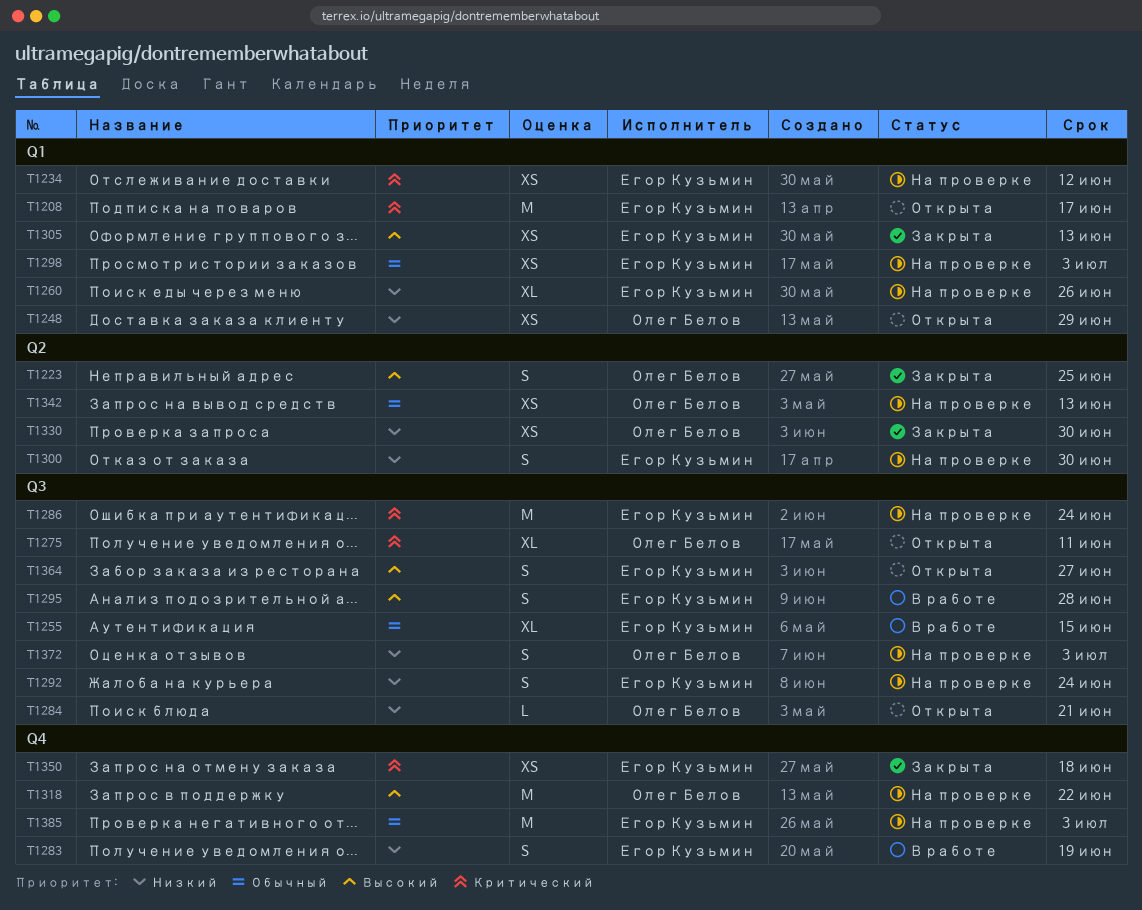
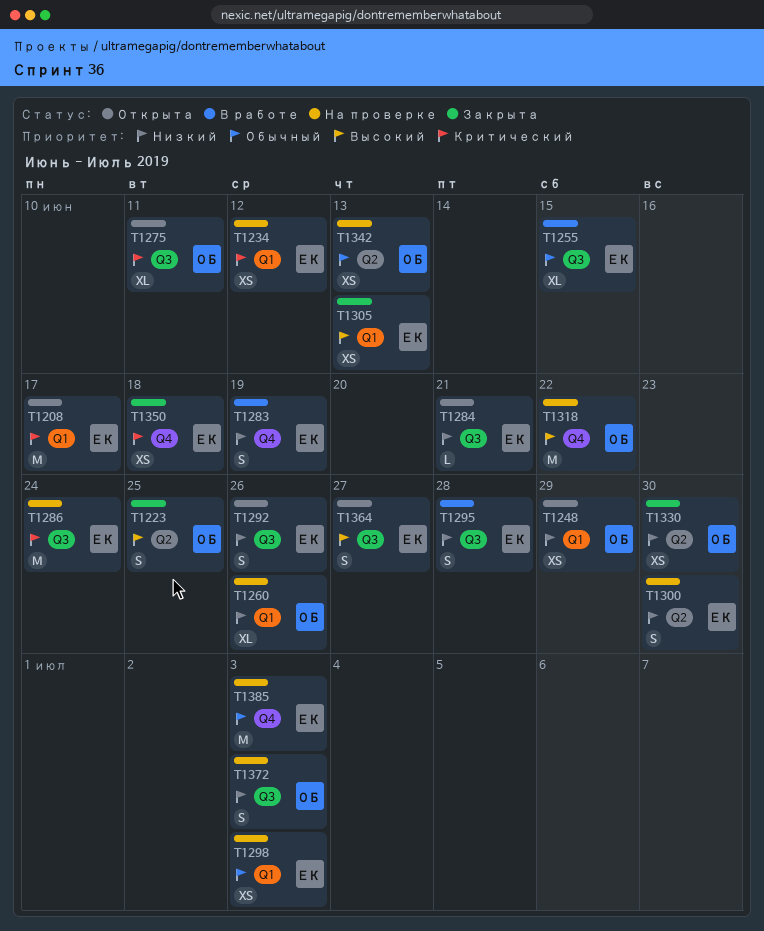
T1260, owner: Егор Кузьмин -> Олег Белов
T1284, owner: Олег Белов -> Егор Кузьмин
T1292, status: На проверке -> Открыта
T1292, due: Jun 24 -> Jun 26
T1295, priority: Высокий -> Низкий

